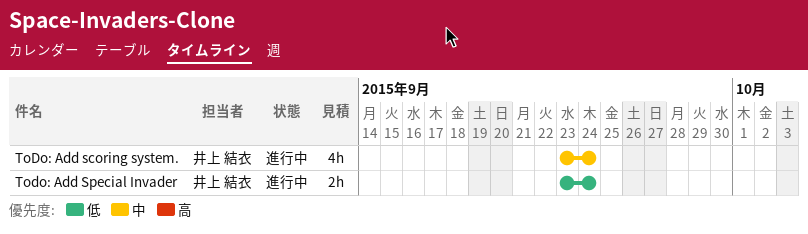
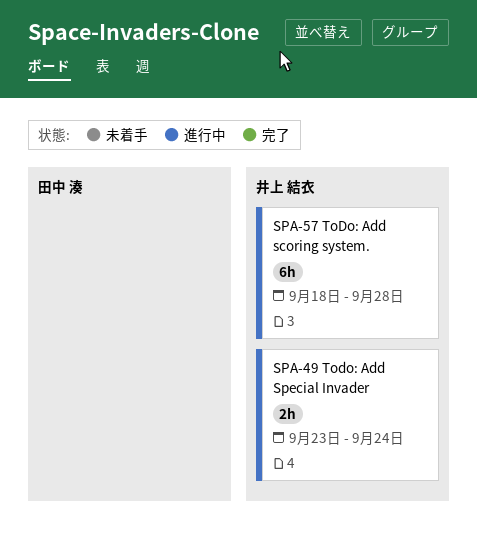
ToDo: Add scoring system., estimate: 4h -> 6h
ToDo: Add scoring system., start: Sep 23 -> Sep 18
ToDo: Add scoring system., due: Sep 24 -> Sep 28

